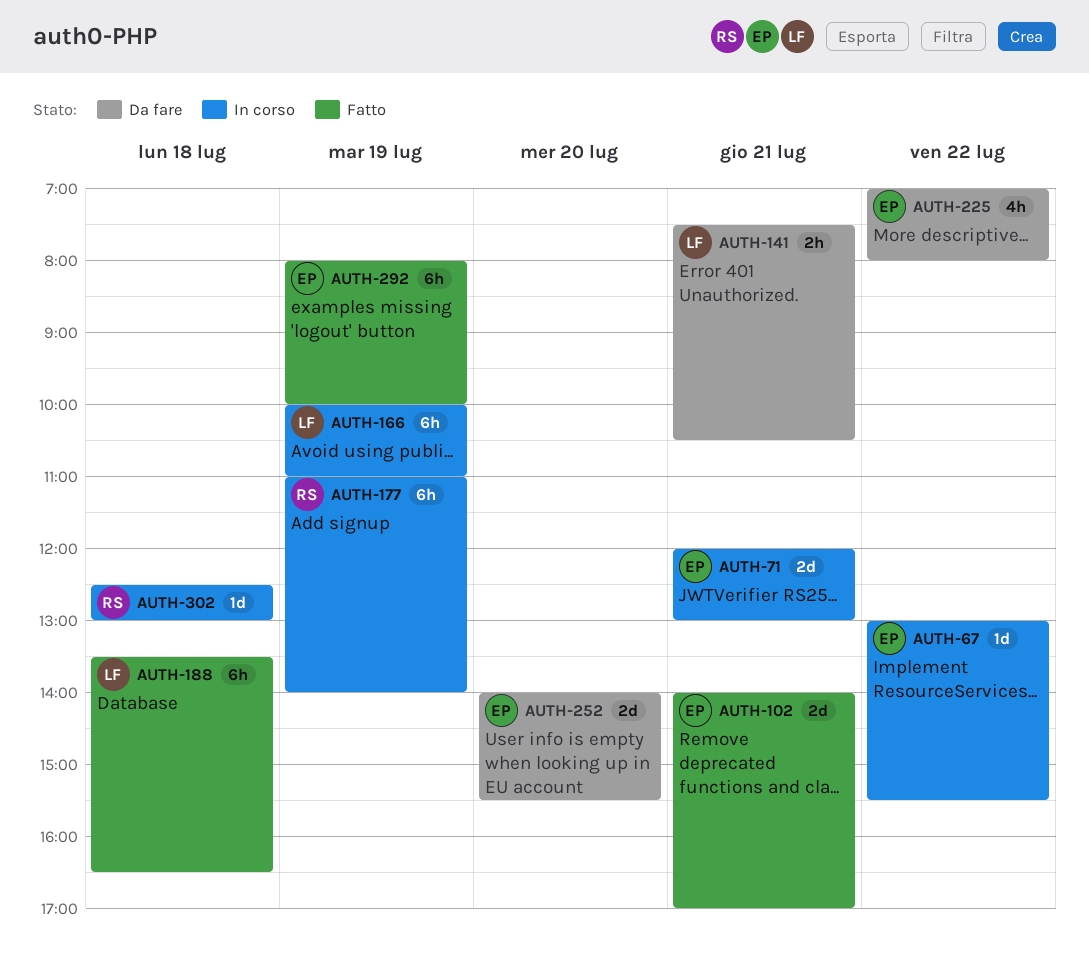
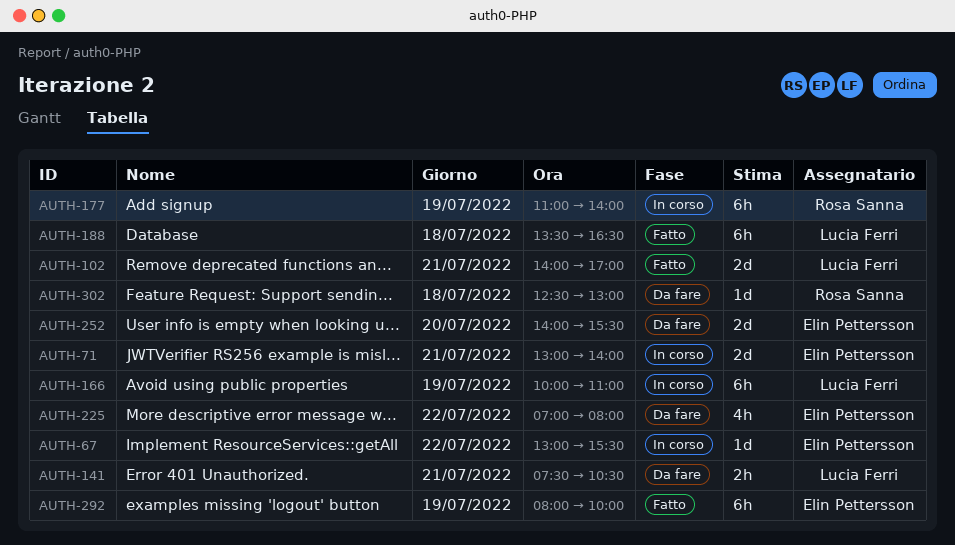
AUTH-71, begins: 12:00 -> 13:00
AUTH-71, ends: 13:00 -> 14:00
AUTH-102, owner: Elin Pettersson -> Lucia Ferri
AUTH-302, status: In corso -> Da fare

